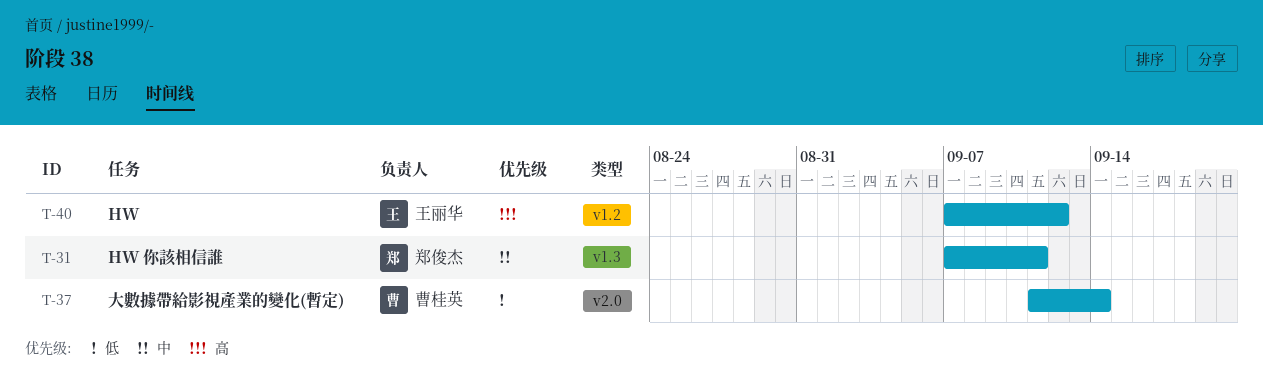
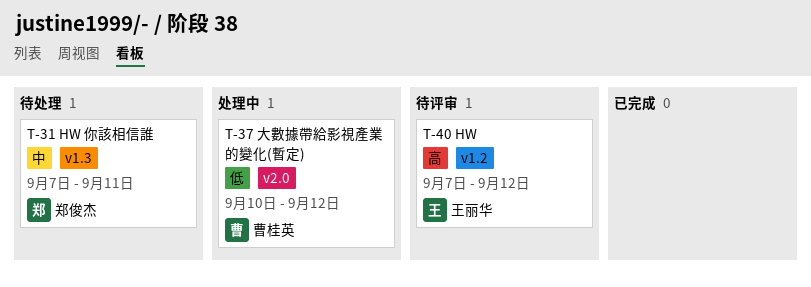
T-37, start: Sep 11 -> Sep 10
T-37, due: Sep 14 -> Sep 12

